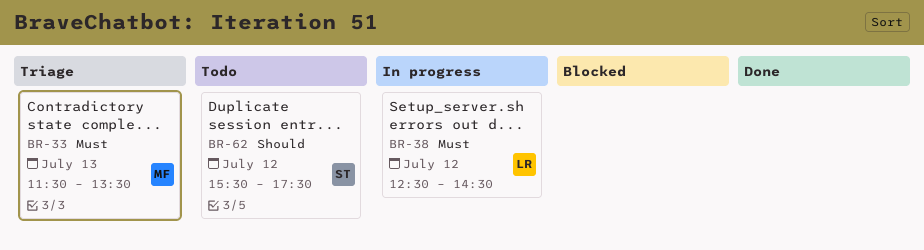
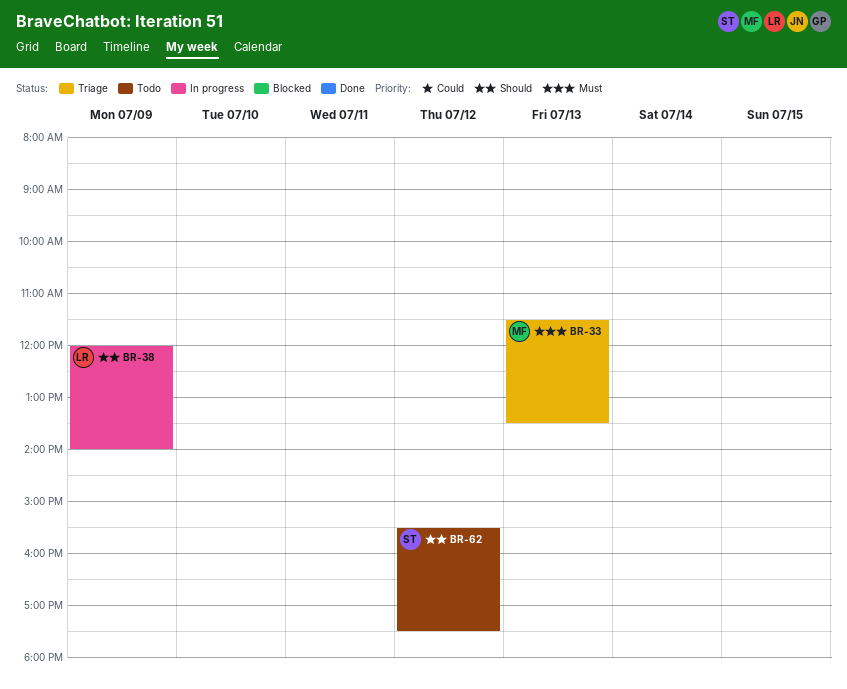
BR-38, priority: Must -> Should
BR-38, day: Jul 12 -> Jul 9
BR-38, begins: 12:30 -> 12:00
BR-38, ends: 14:30 -> 14:00

